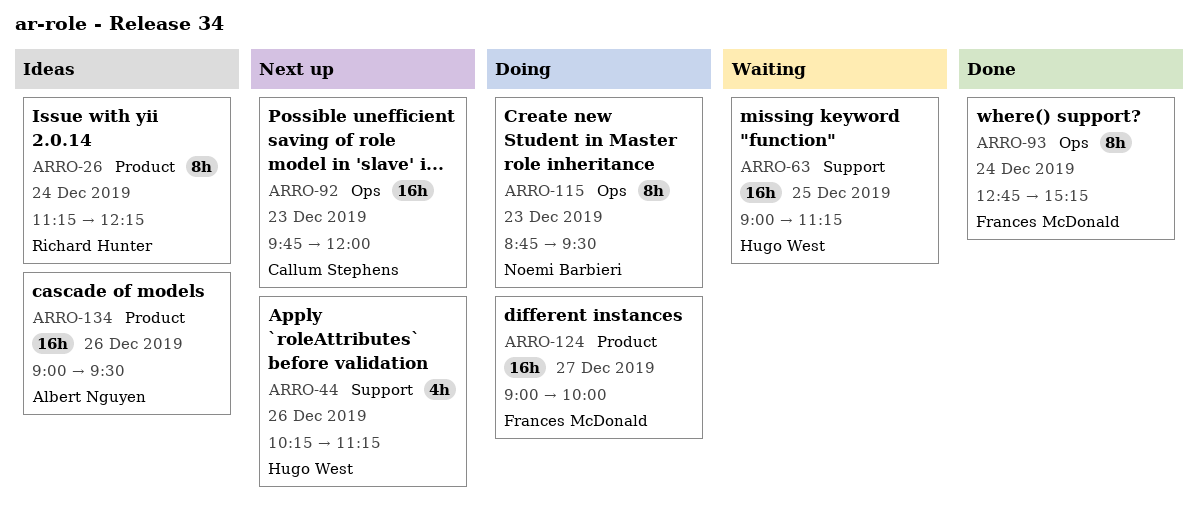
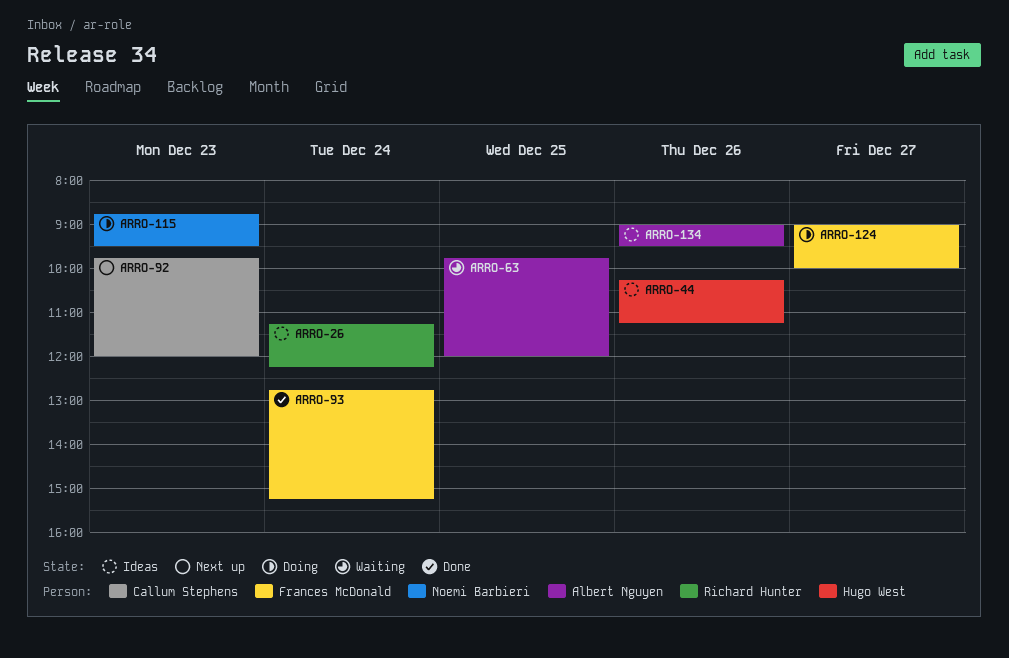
ARRO-44, status: Next up -> Ideas
ARRO-63, owner: Hugo West -> Albert Nguyen
ARRO-63, begins: 09:00 -> 09:45
ARRO-63, ends: 11:15 -> 12:00

